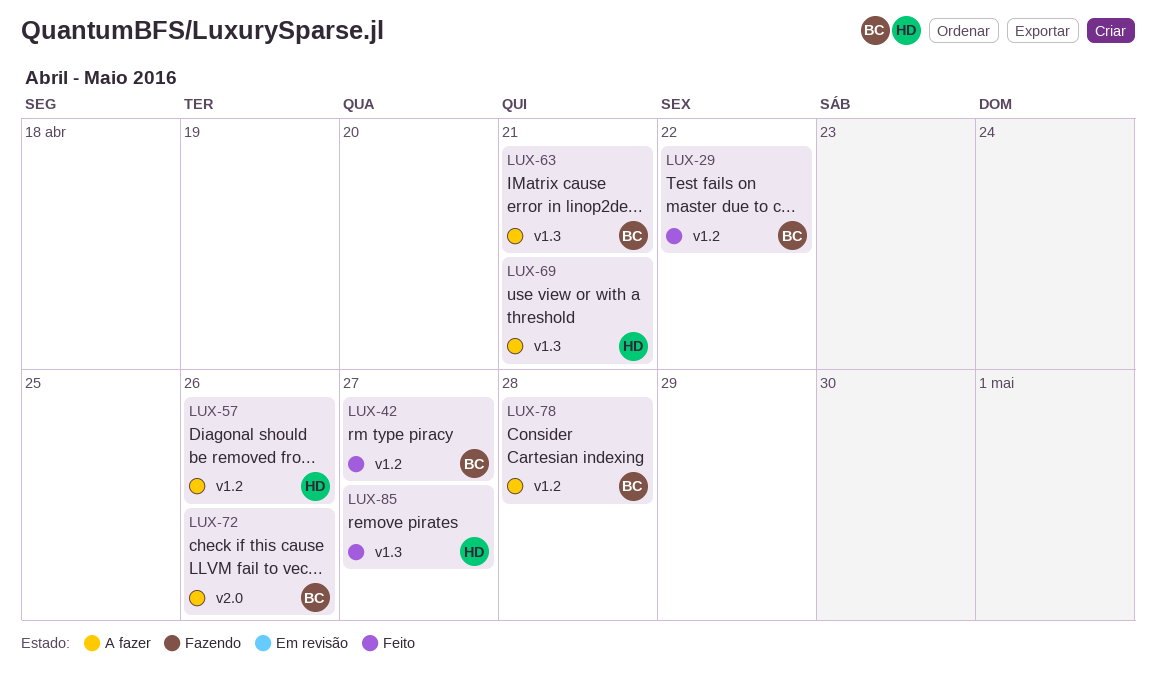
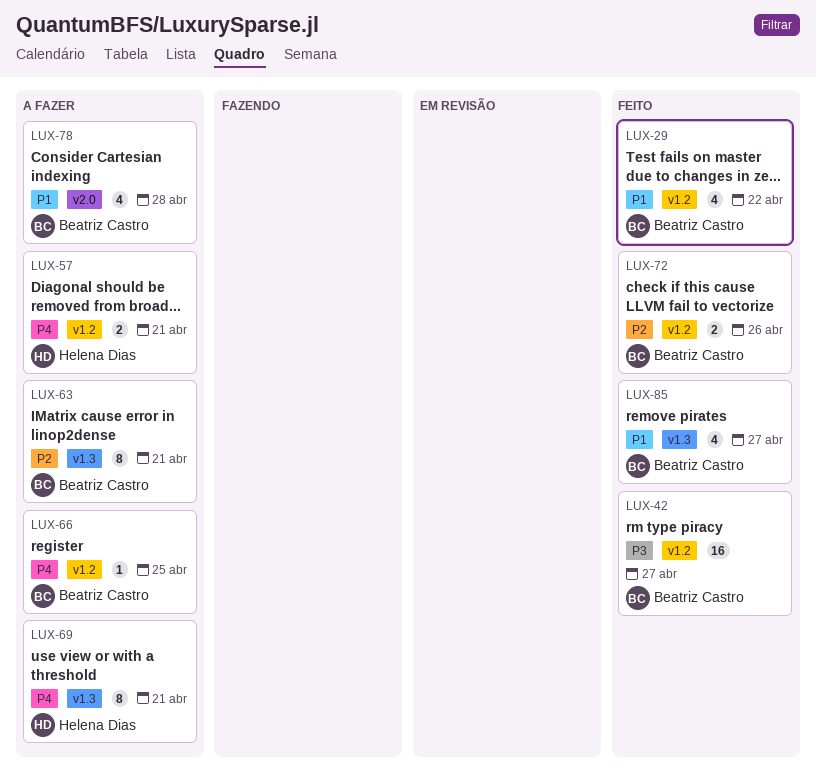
LUX-57, due: Apr 26 -> Apr 21
LUX-66: none -> present
LUX-72, status: A fazer -> Feito
LUX-72, label: v2.0 -> v1.2
LUX-78, label: v1.2 -> v2.0
LUX-85, owner: Helena Dias -> Beatriz Castro

